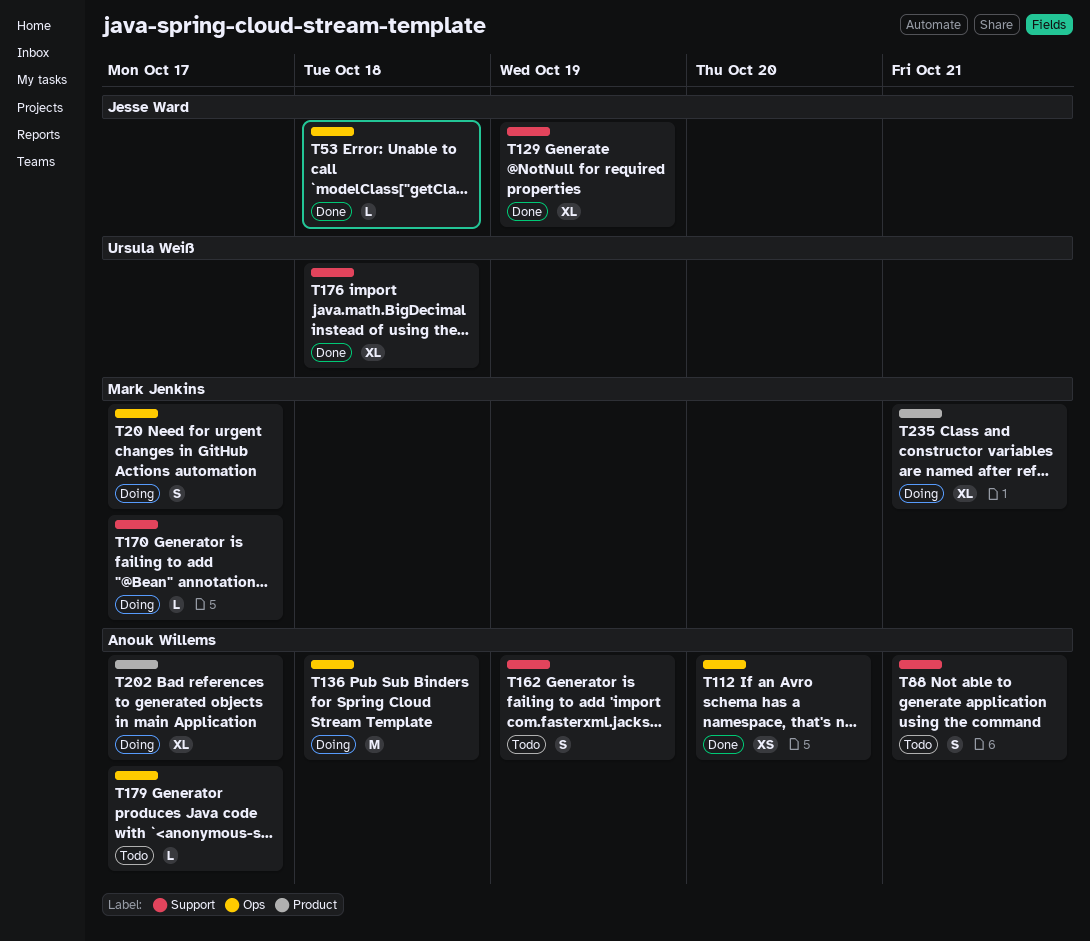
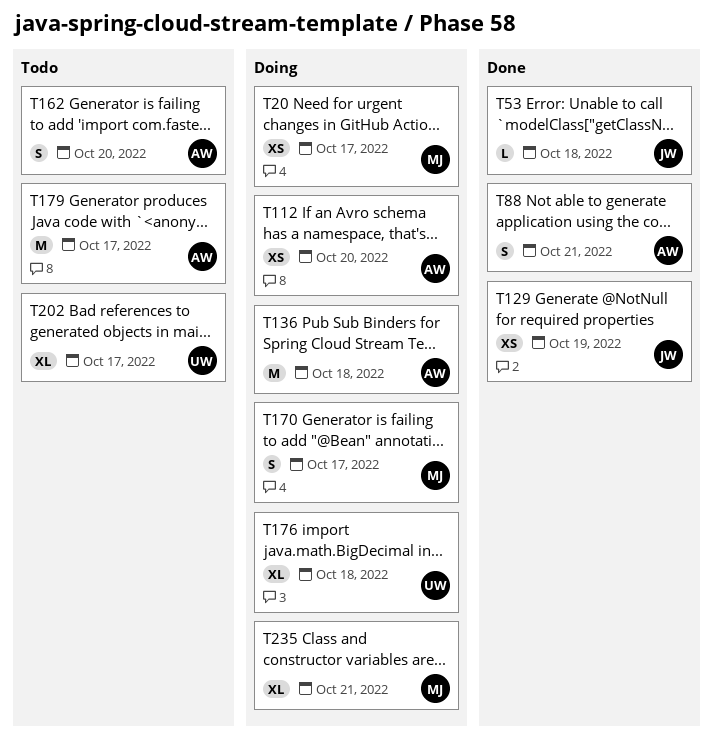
T20, estimate: S -> XS
T88, status: Todo -> Done
T112, status: Done -> Doing
T129, estimate: XL -> XS
T162, due: Oct 19 -> Oct 20
T170, estimate: L -> S
T176, status: Done -> Doing
T179, estimate: L -> M
T202, status: Doing -> Todo
T202, owner: Anouk Willems -> Ursula Weiß

